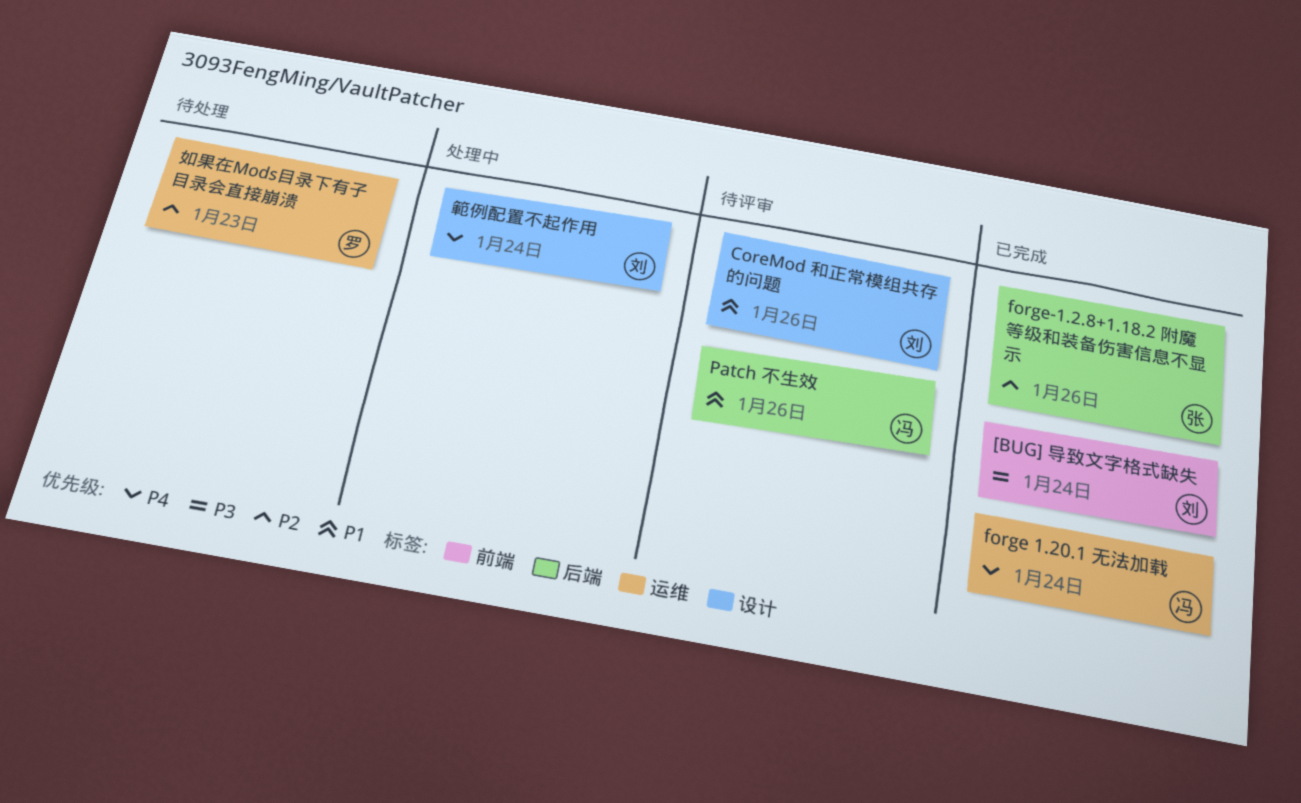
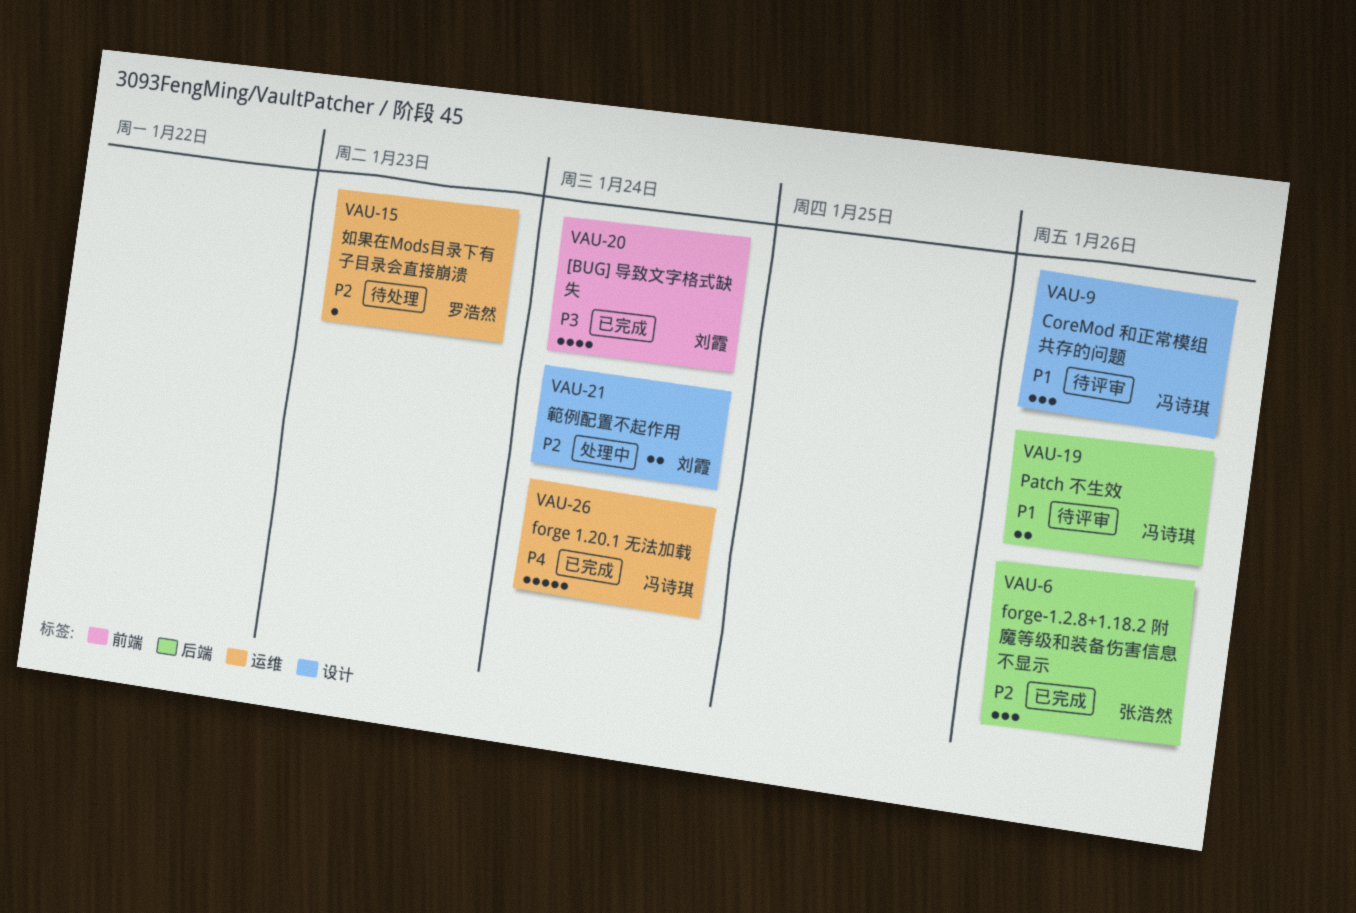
CoreMod 和正常模组共存的问题, owner: 刘霞 -> 冯诗琪
範例配置不起作用, priority: P4 -> P2

